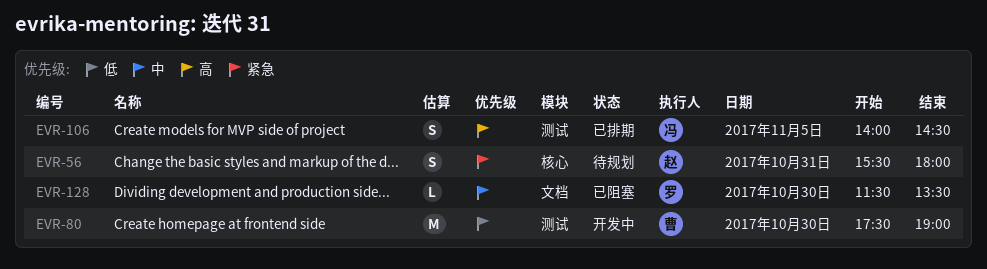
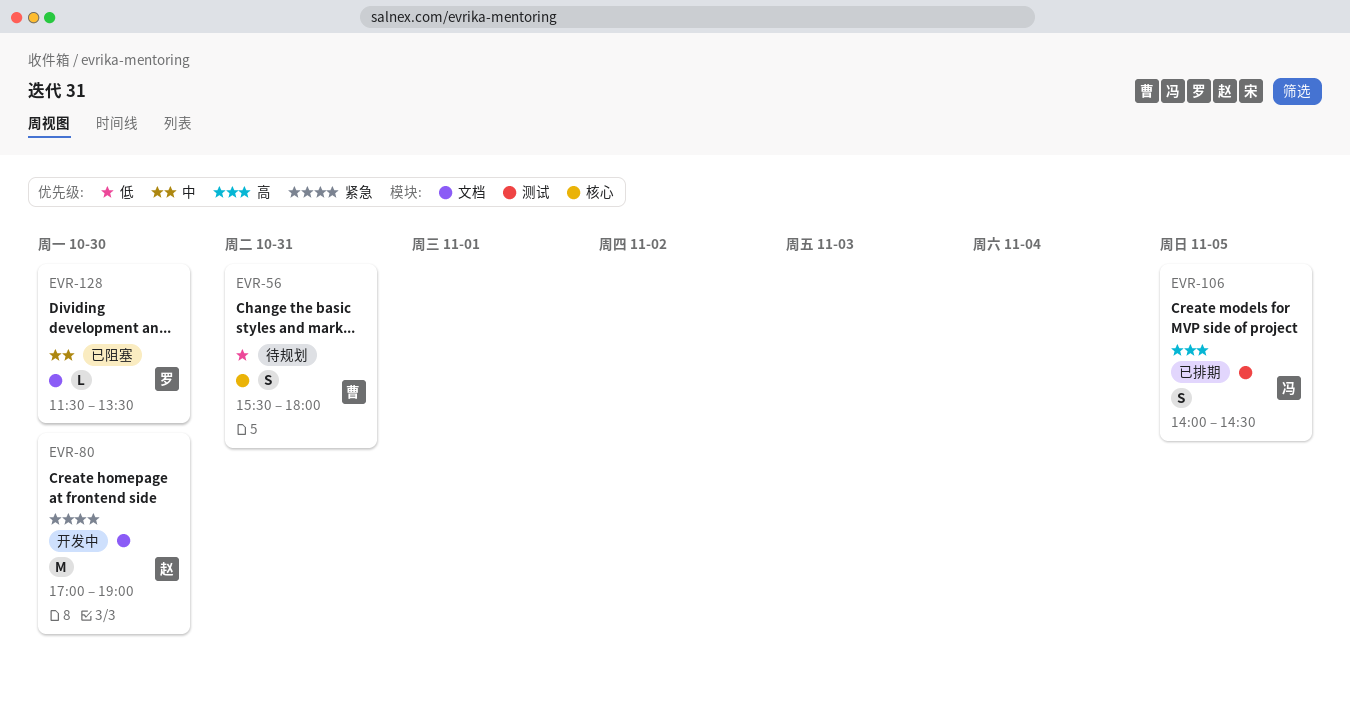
EVR-56, owner: 赵 -> 曹
EVR-56, priority: 紧急 -> 低
EVR-80, owner: 曹 -> 赵
EVR-80, priority: 低 -> 紧急
EVR-80, label: 测试 -> 文档
EVR-80, begins: 17:30 -> 17:00

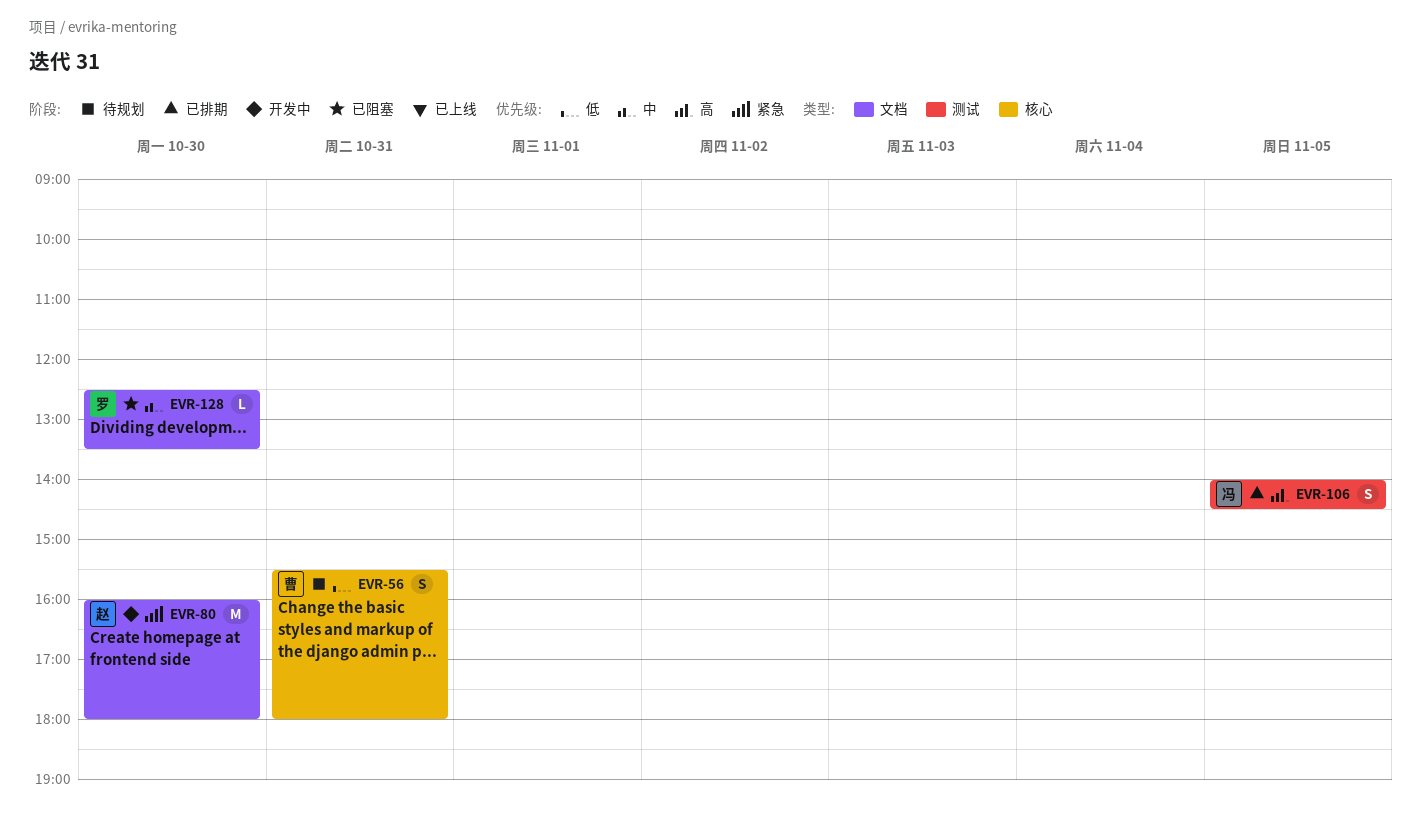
EVR-80, begins: 17:00 -> 16:00
EVR-80, ends: 19:00 -> 18:00
EVR-128, begins: 11:30 -> 12:30

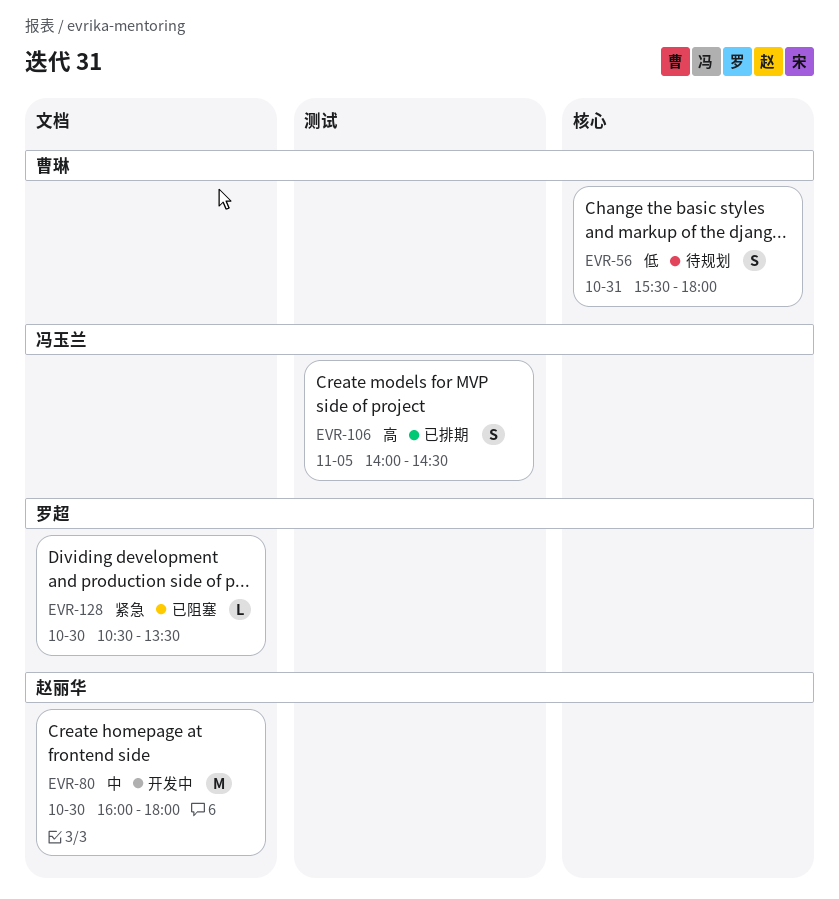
EVR-80, priority: 紧急 -> 中
EVR-128, priority: 中 -> 紧急
EVR-128, begins: 12:30 -> 10:30

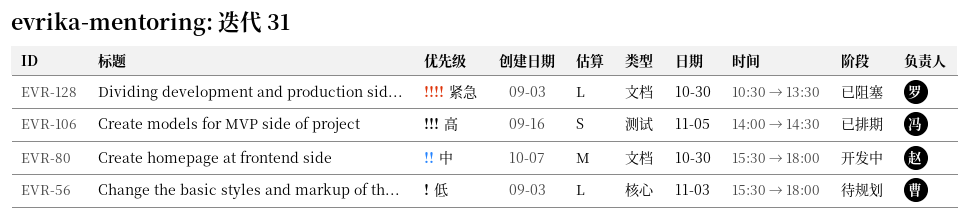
EVR-56, estimate: S -> L
EVR-56, day: Oct 31 -> Nov 3
EVR-80, begins: 16:00 -> 15:30

